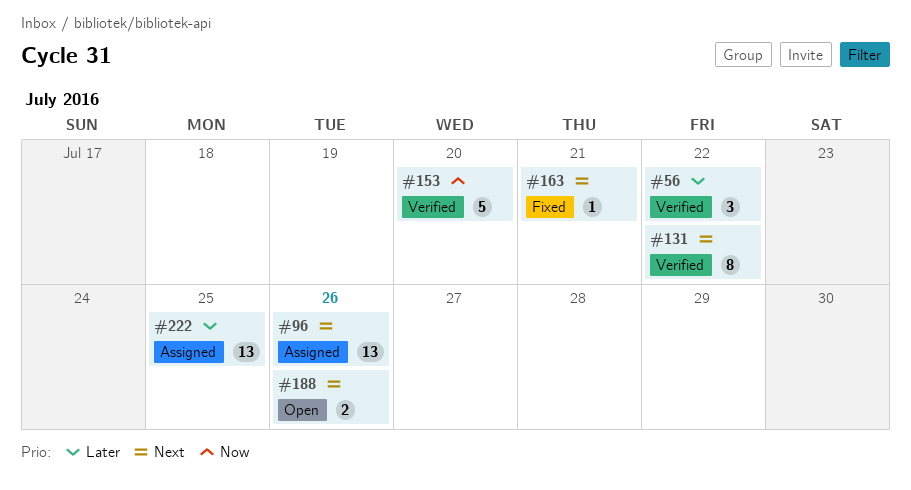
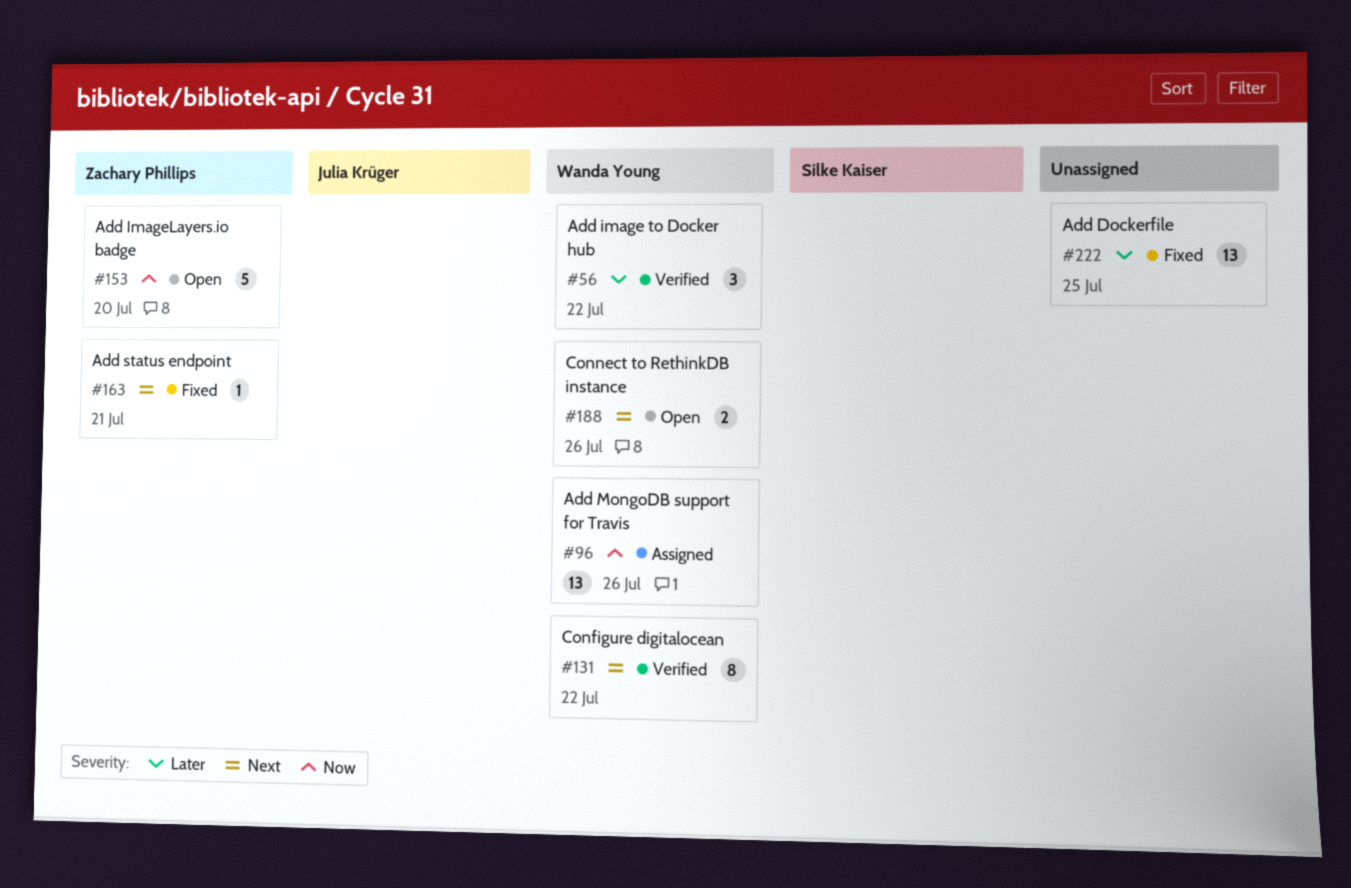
#96, priority: Next -> Now
#153, status: Verified -> Open
#222, status: Assigned -> Fixed

